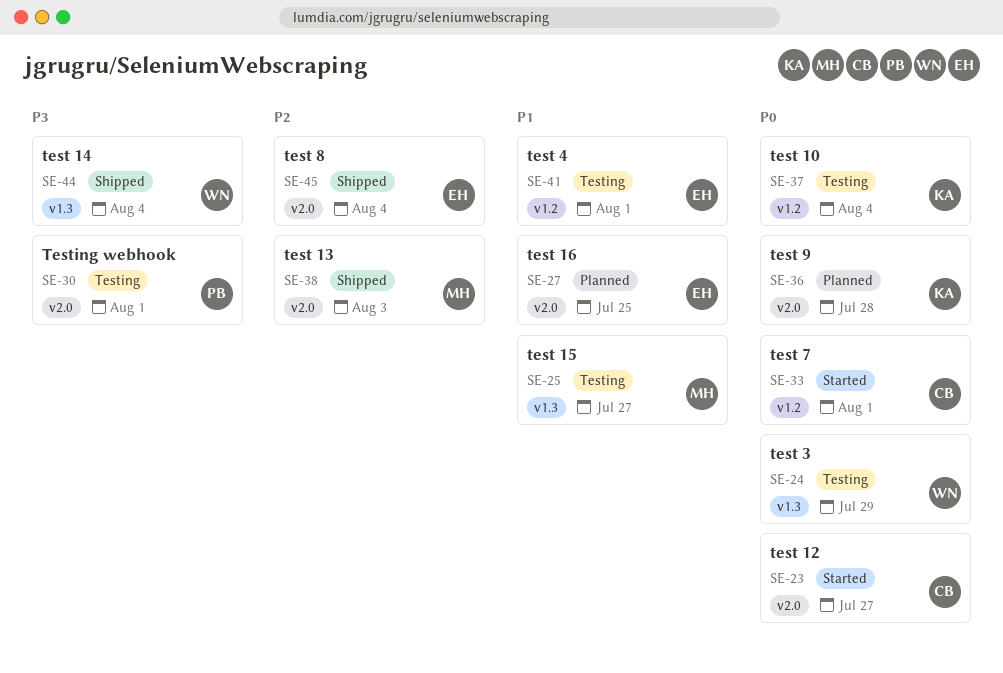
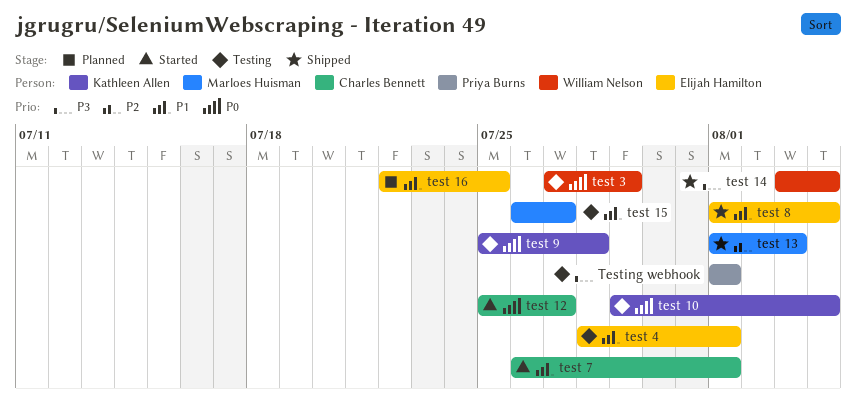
test 7, priority: P0 -> P1
test 8, priority: P2 -> P1
test 9, status: Planned -> Testing

